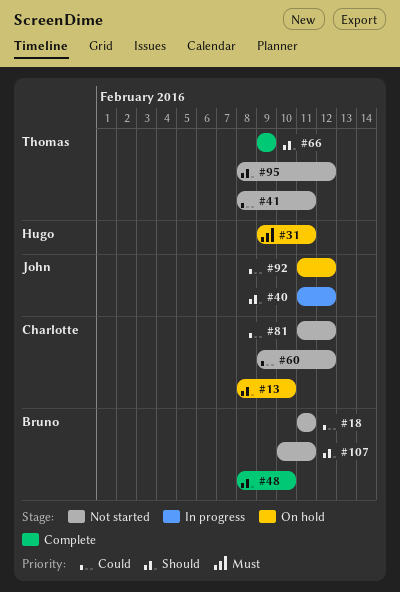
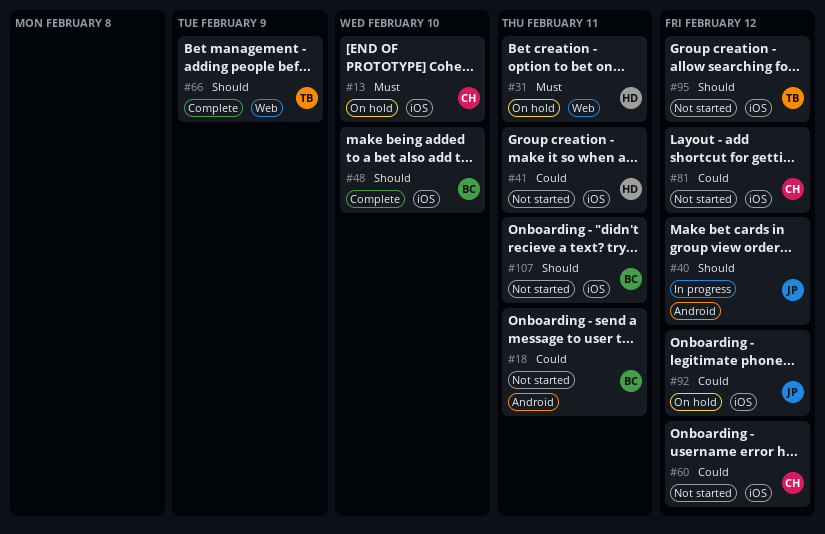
#13, priority: Should -> Must
#41, owner: Thomas -> Hugo

